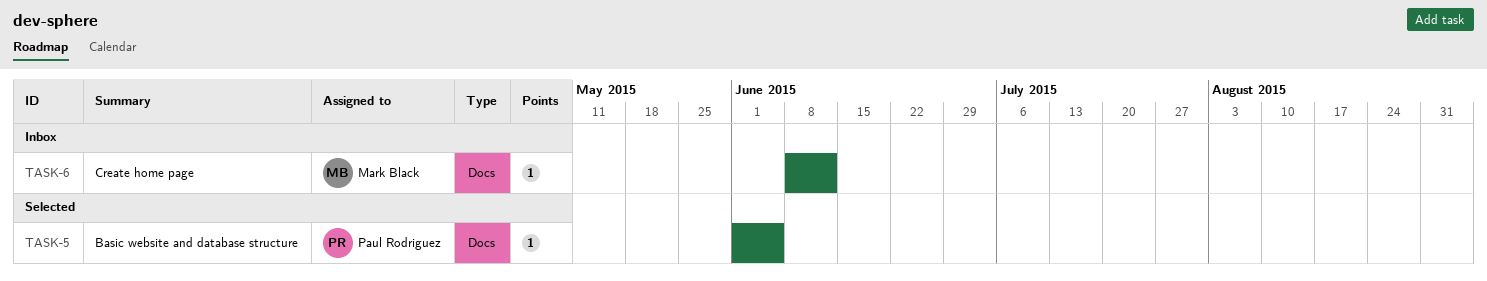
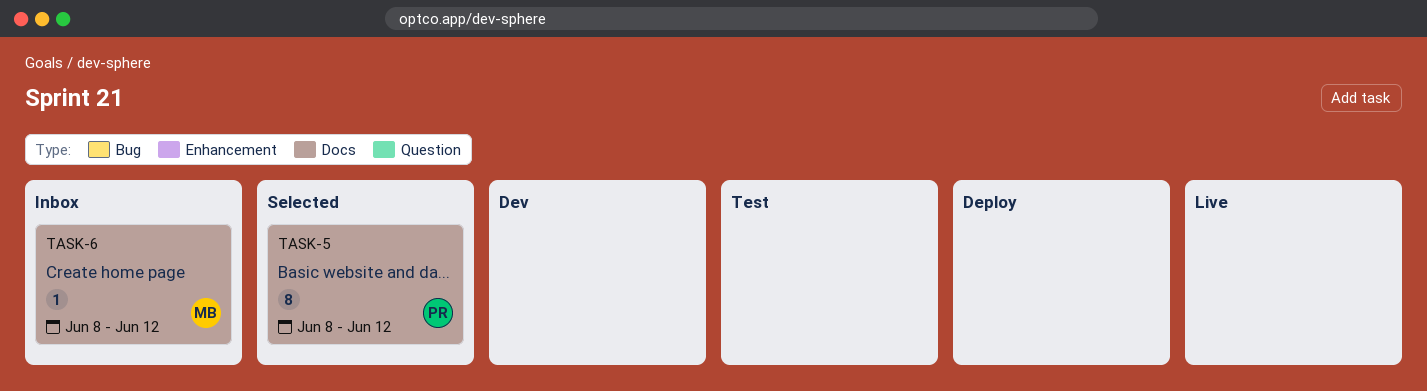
TASK-5, estimate: 1 -> 8
TASK-5, start: Jun 1 -> Jun 8
TASK-5, due: Jun 5 -> Jun 12

